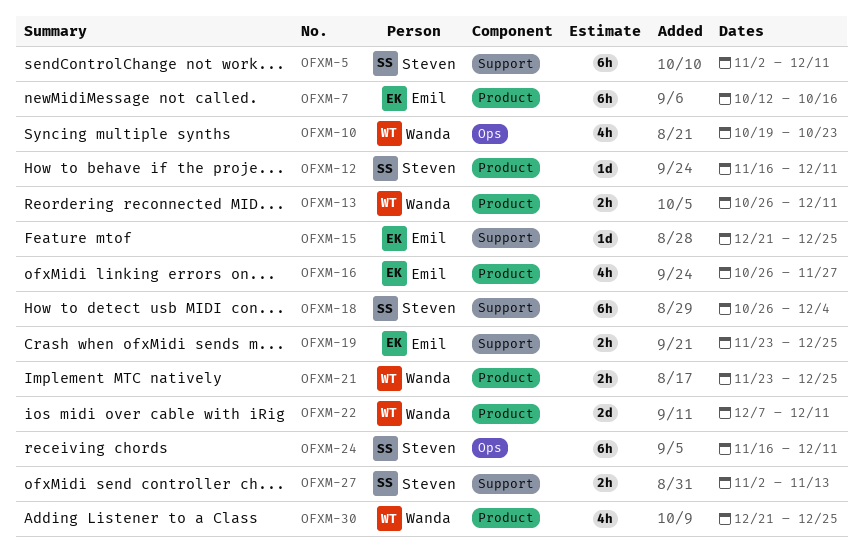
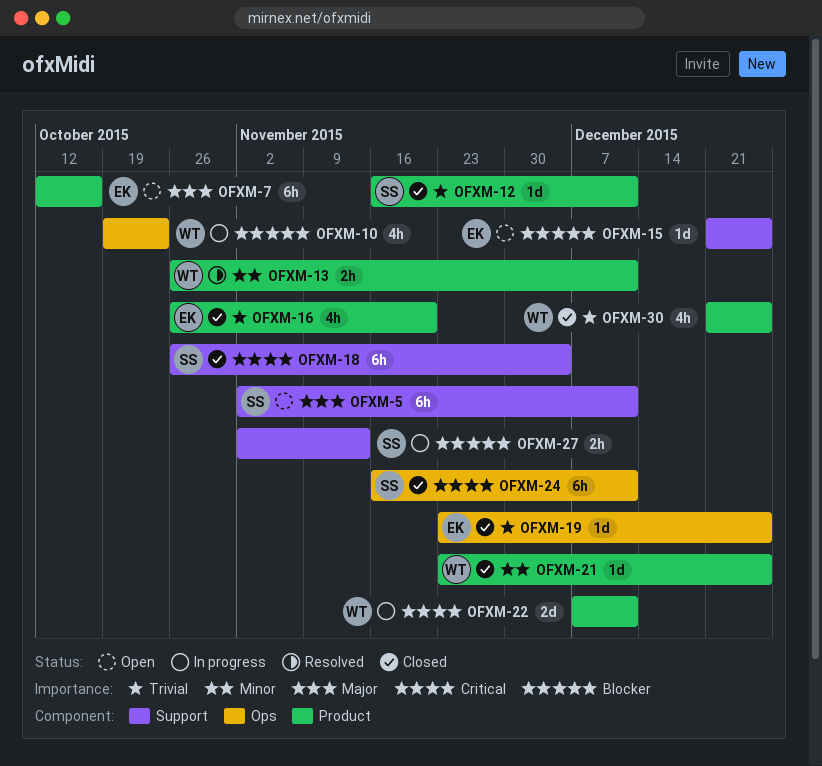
OFXM-16, due: Nov 27 -> Nov 20
OFXM-19, label: Support -> Ops
OFXM-19, estimate: 2h -> 1d
OFXM-21, estimate: 2h -> 1d

